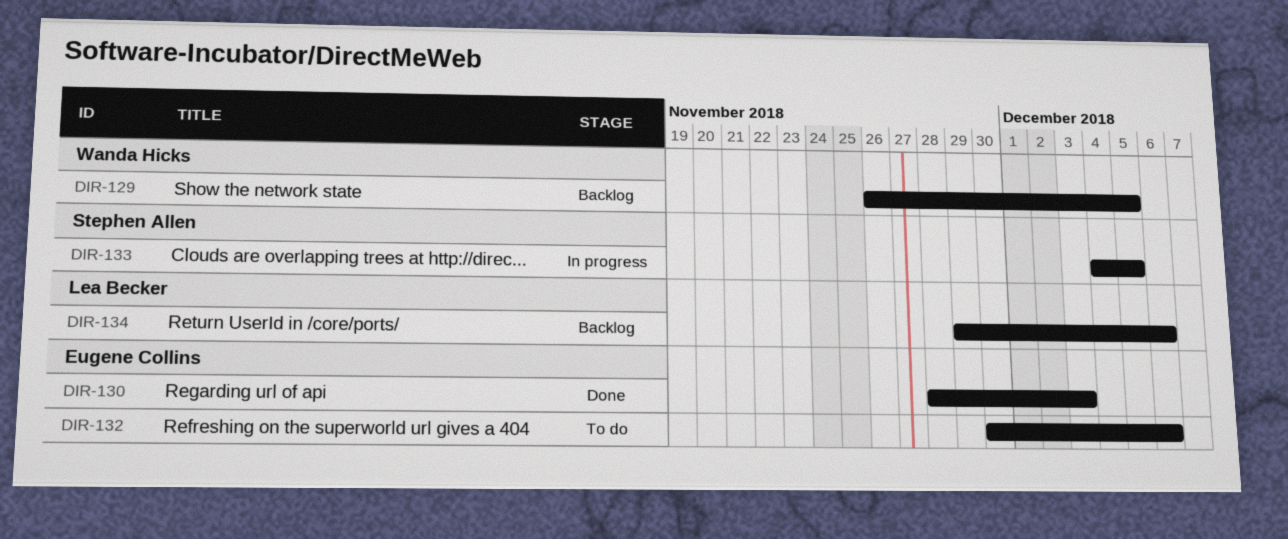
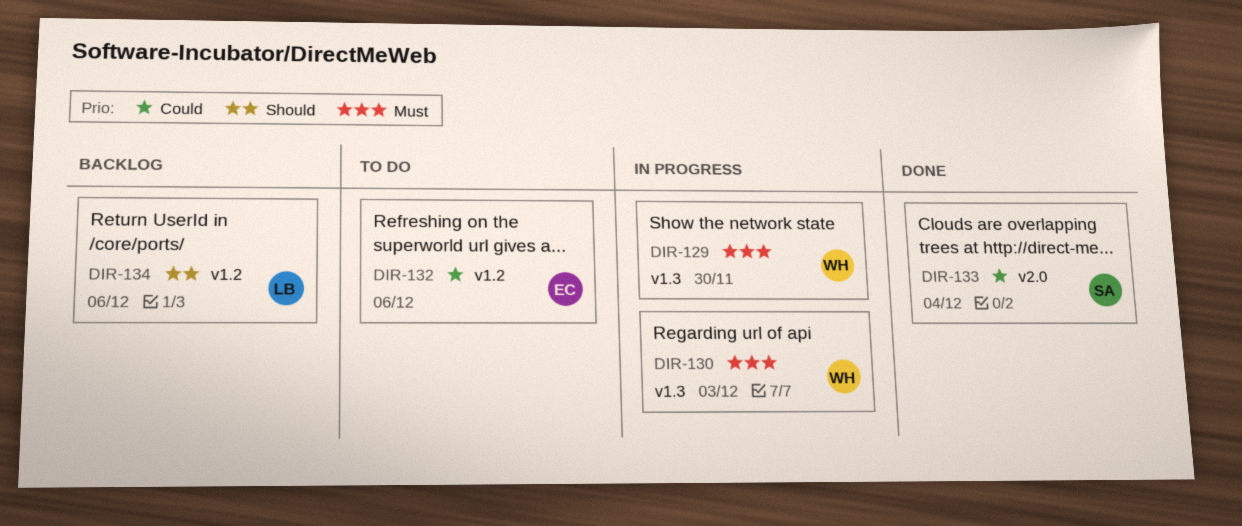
DIR-129, status: Backlog -> In progress
DIR-129, due: Dec 5 -> Nov 30
DIR-130, status: Done -> In progress
DIR-130, owner: Eugene Collins -> Wanda Hicks
DIR-133, status: In progress -> Done
DIR-133, due: Dec 5 -> Dec 4

